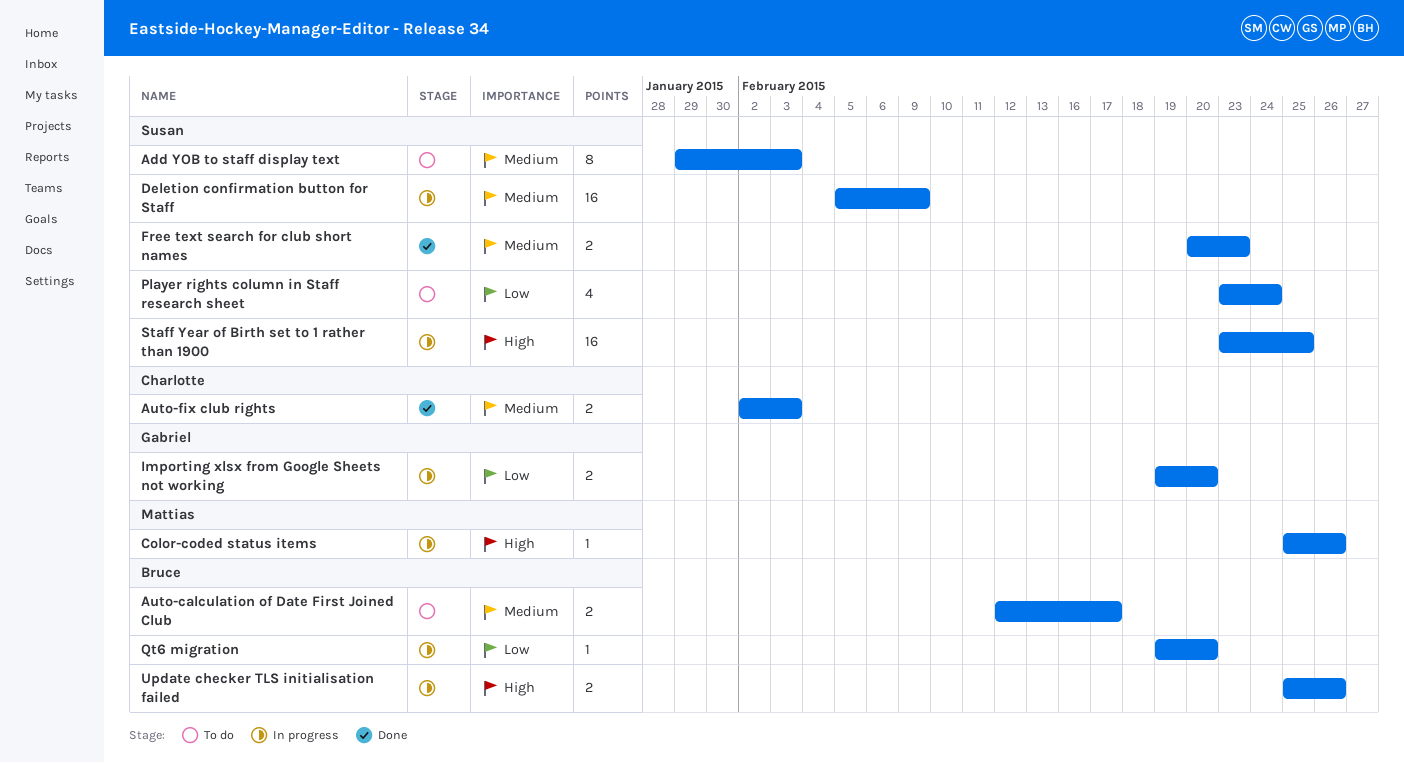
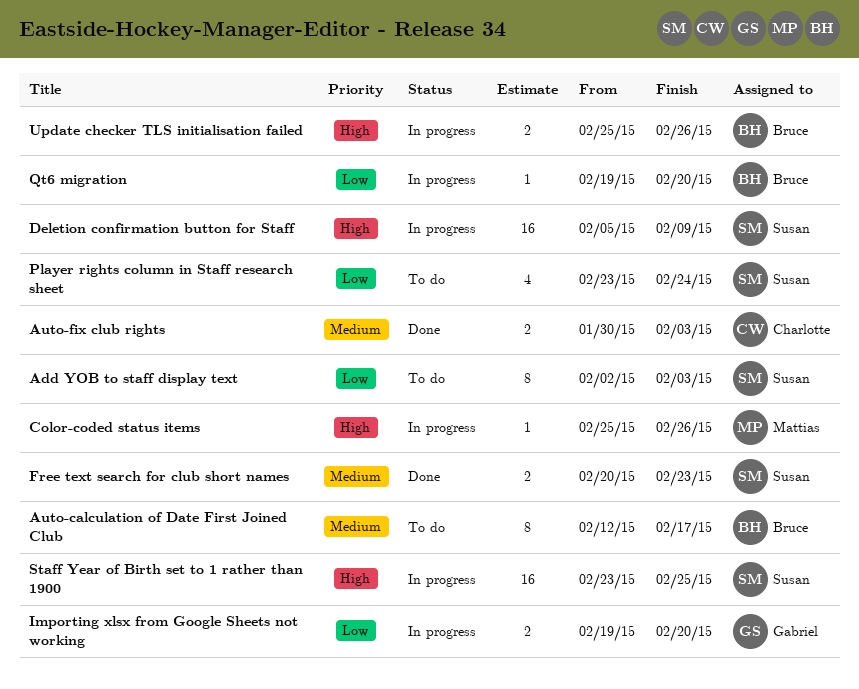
Add YOB to staff display text, priority: Medium -> Low
Add YOB to staff display text, start: Jan 29 -> Feb 2
Auto-calculation of Date First Joined Club, estimate: 2 -> 8
Auto-fix club rights, start: Feb 2 -> Jan 30
Deletion confirmation button for Staff, priority: Medium -> High

